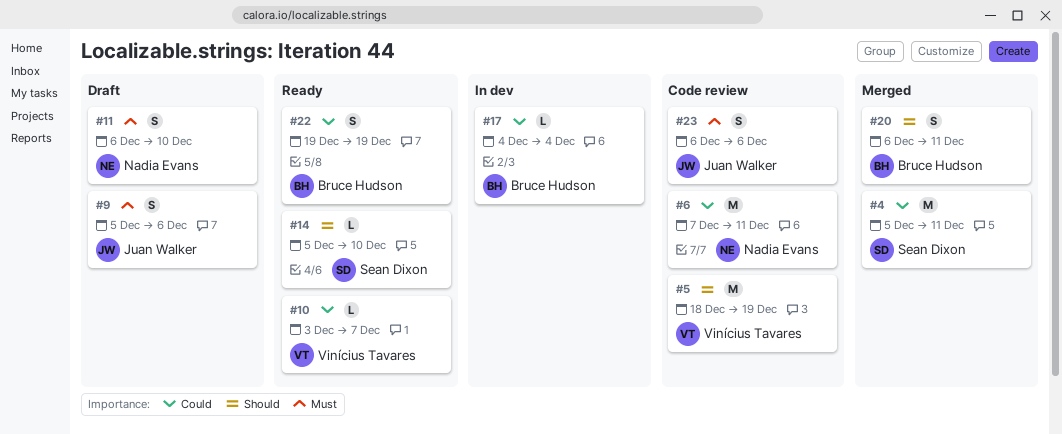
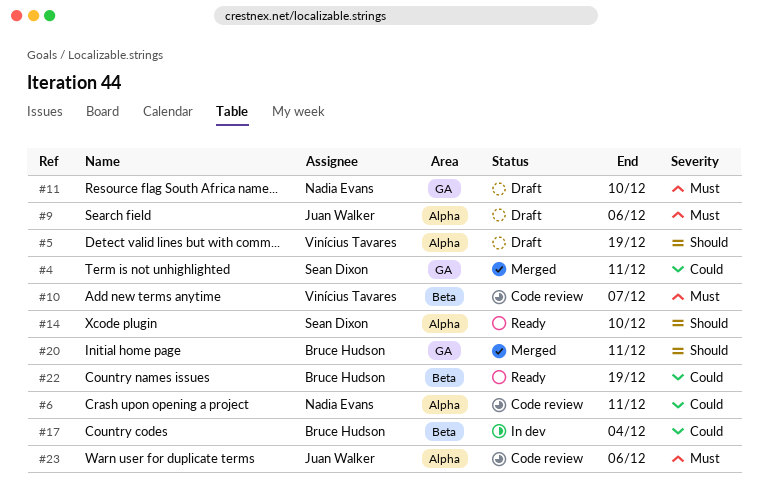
#5, status: Code review -> Draft
#10, status: Ready -> Code review
#10, priority: Could -> Must

